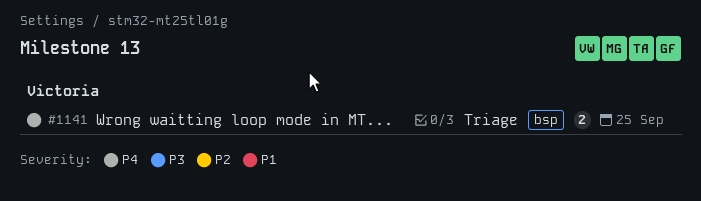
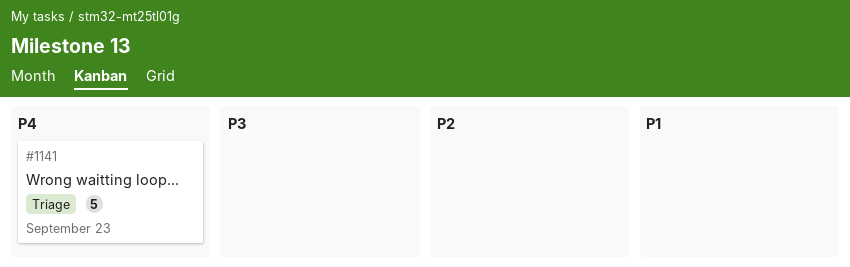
#1141, estimate: 2 -> 5
#1141, due: Sep 25 -> Sep 23

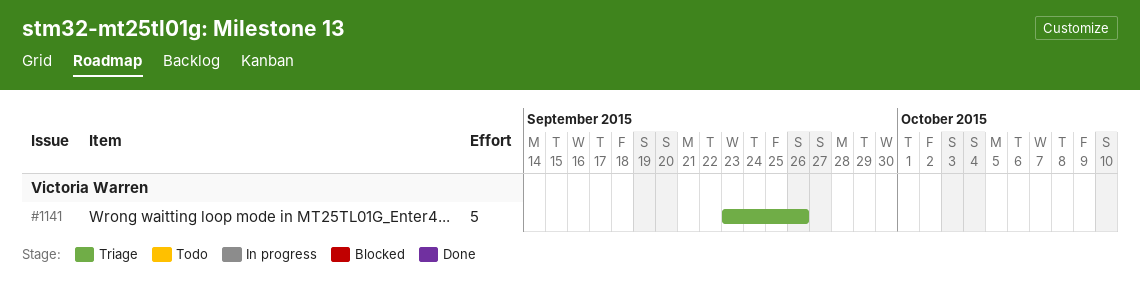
#1141, due: Sep 23 -> Sep 26

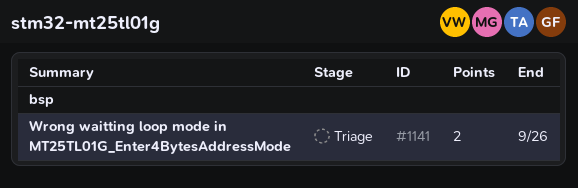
#1141, estimate: 5 -> 2

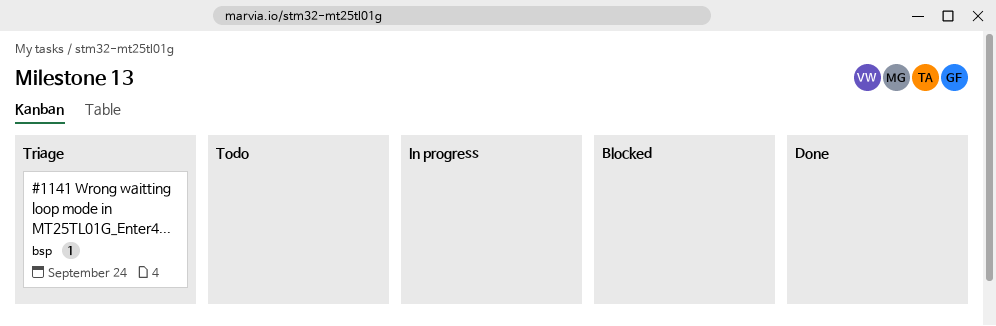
#1141, estimate: 2 -> 1
#1141, due: Sep 26 -> Sep 24

